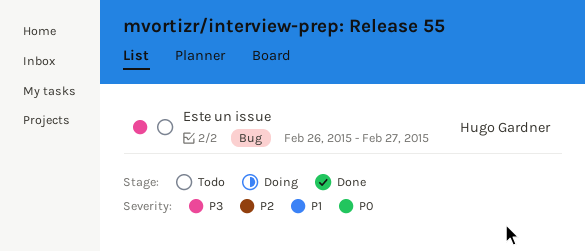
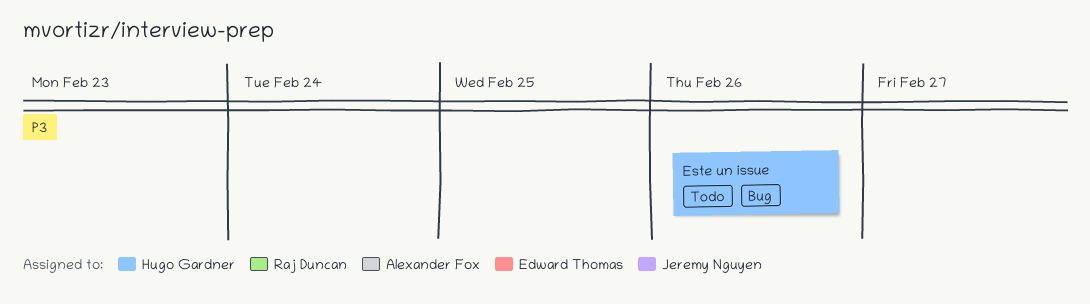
Este un issue, due: Feb 27 -> Feb 26

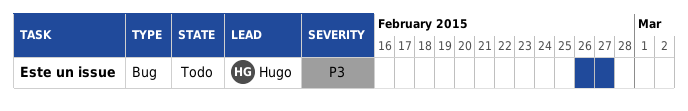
Este un issue, due: Feb 26 -> Feb 27

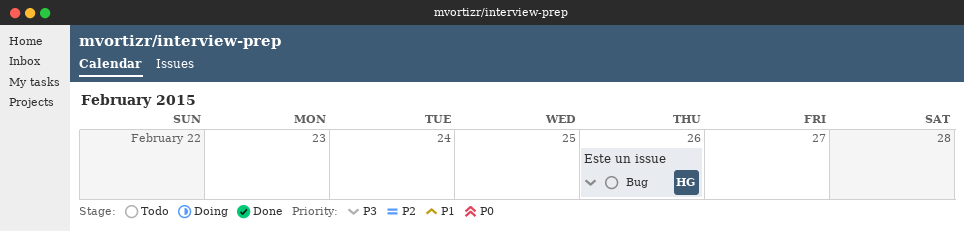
Este un issue, due: Feb 27 -> Feb 26

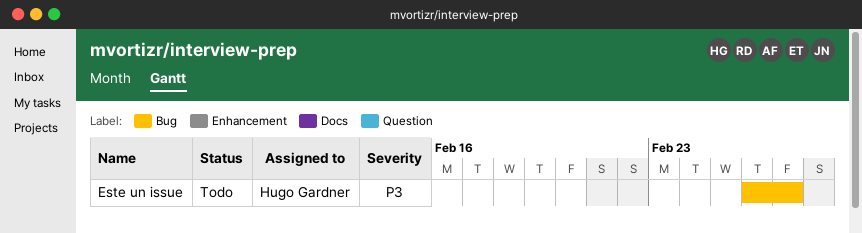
Este un issue, due: Feb 26 -> Feb 27

